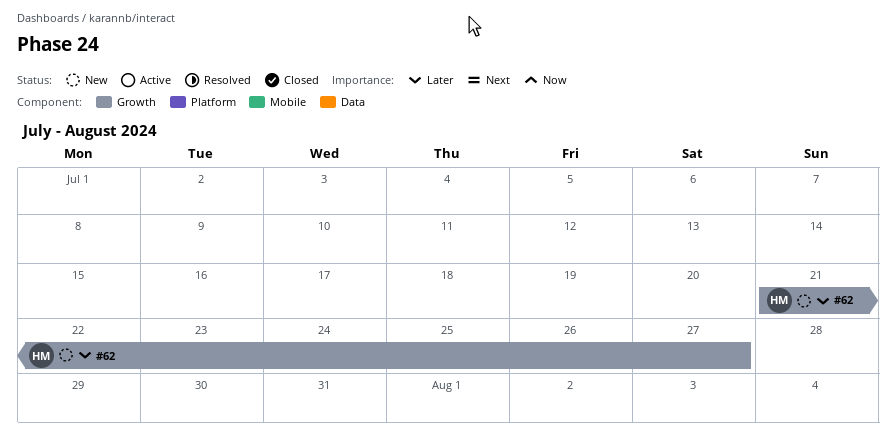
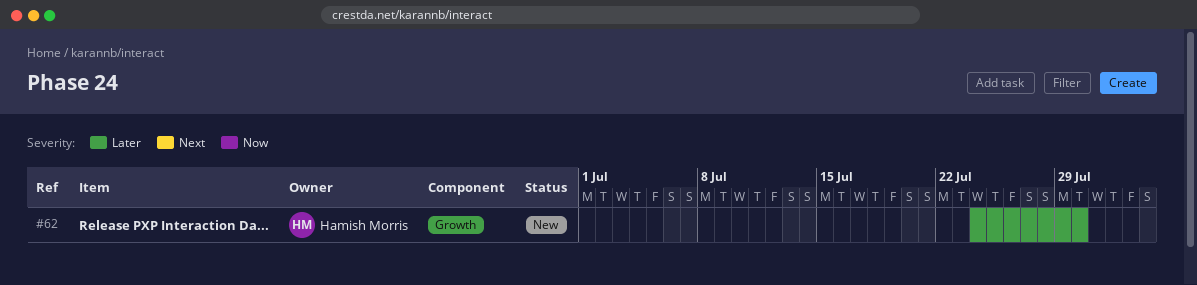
#62, start: Jul 21 -> Jul 24
#62, due: Jul 27 -> Jul 30

